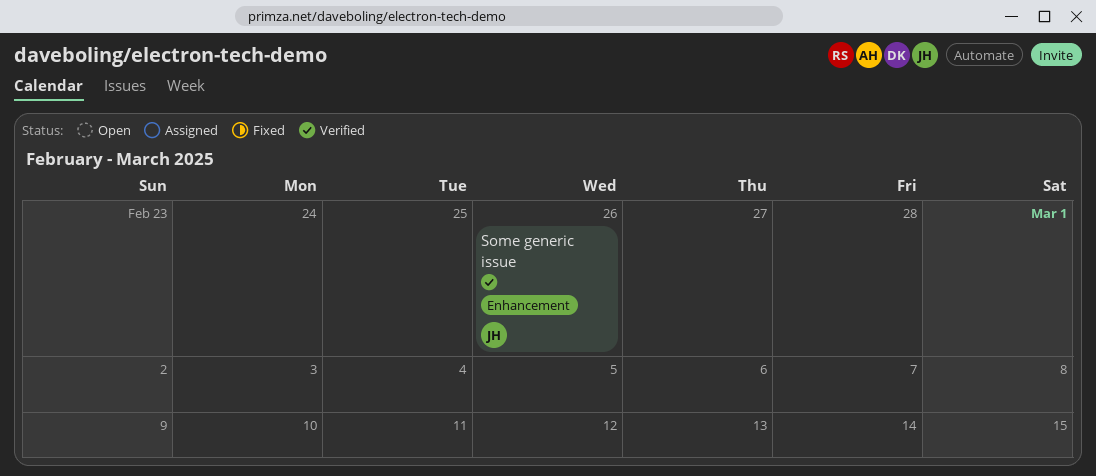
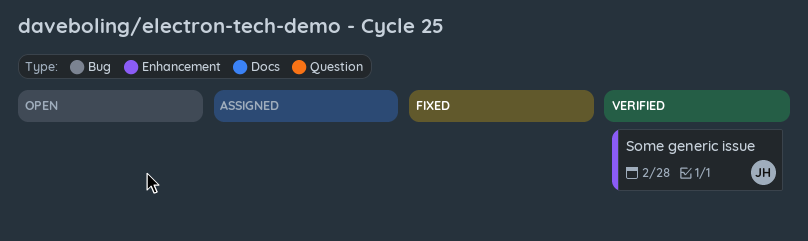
Some generic issue, due: Feb 26 -> Feb 28

